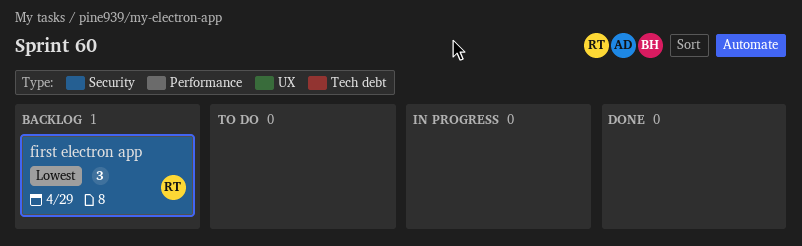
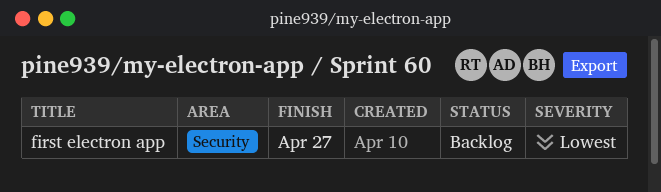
first electron app, due: Apr 29 -> Apr 27

